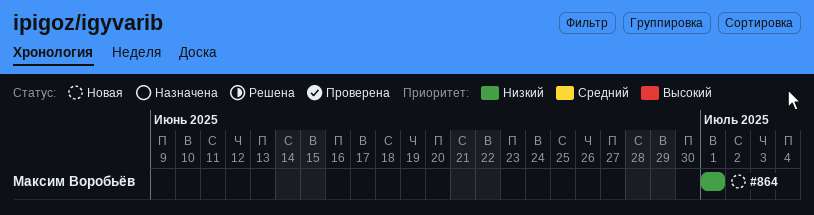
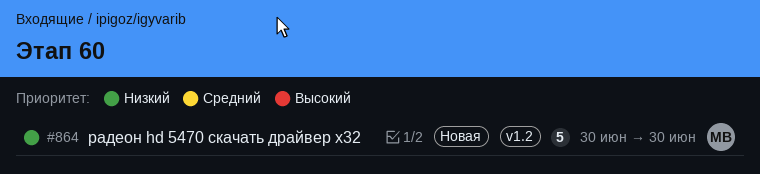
#864, start: Jul 1 -> Jun 30
#864, due: Jul 1 -> Jun 30

